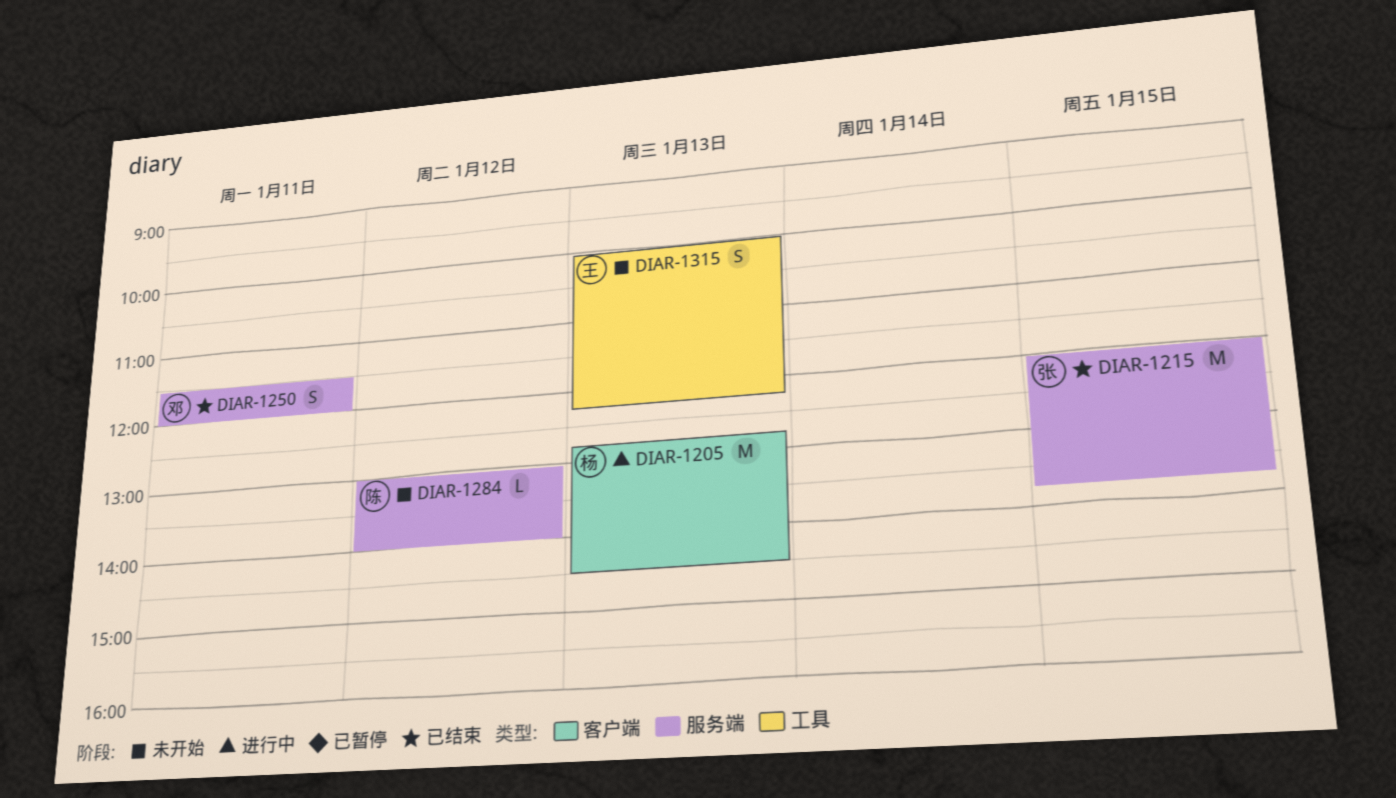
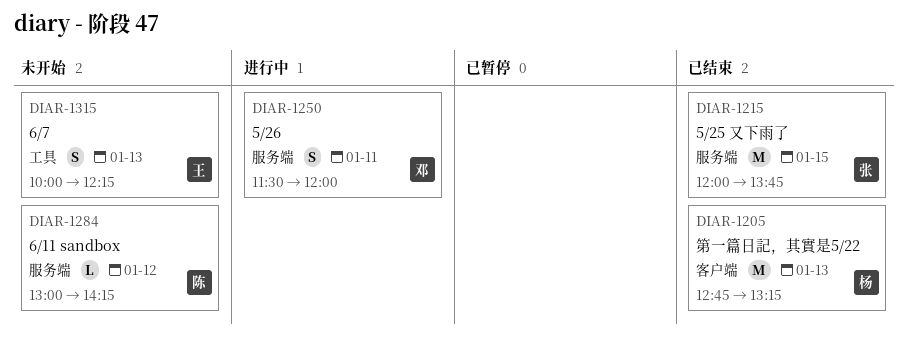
DIAR-1205, status: 进行中 -> 已结束
DIAR-1205, ends: 14:30 -> 13:15
DIAR-1250, status: 已结束 -> 进行中
DIAR-1284, ends: 14:00 -> 14:15

